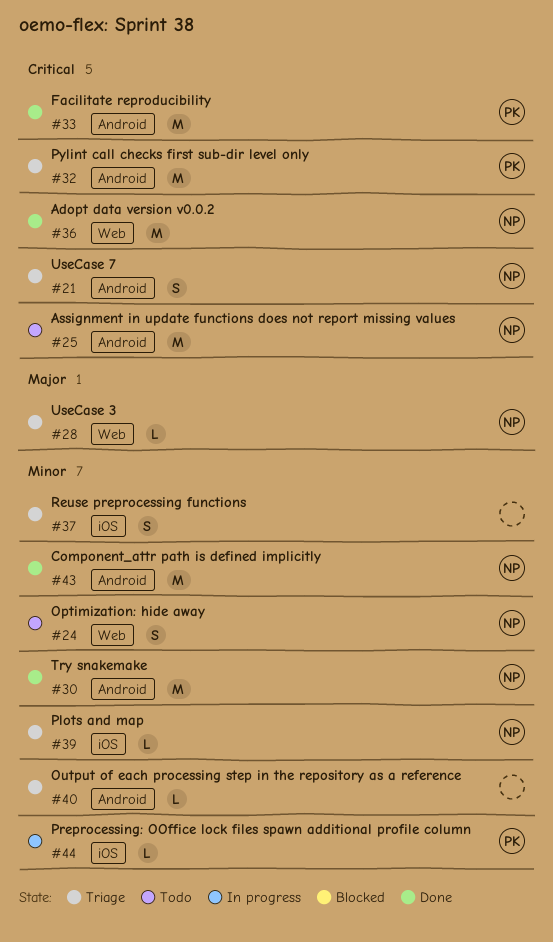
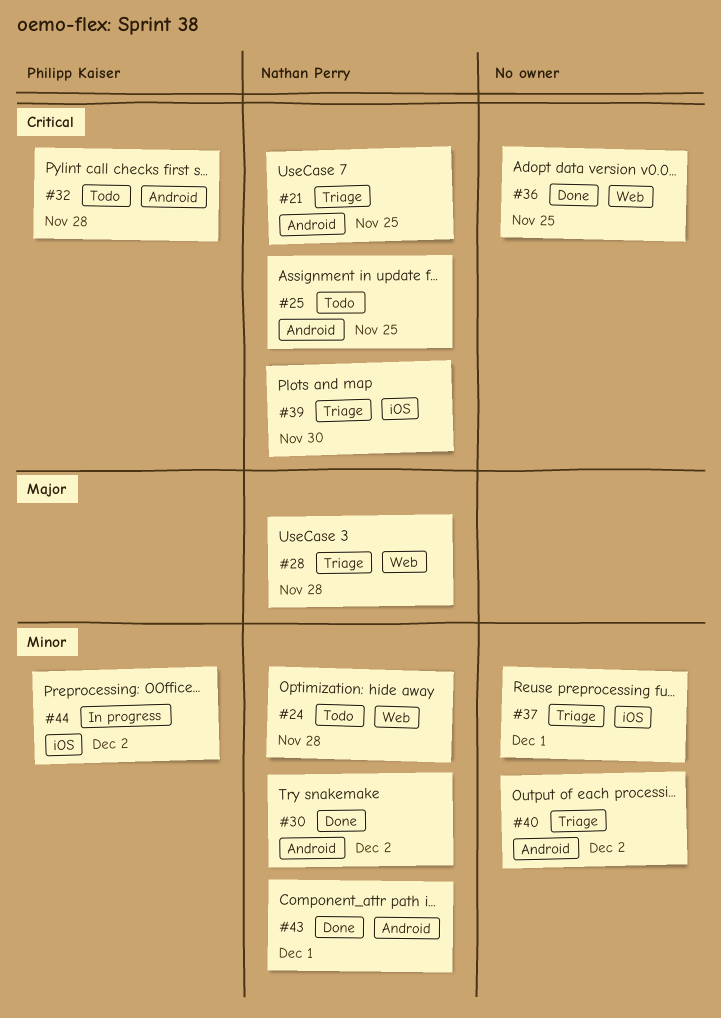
#32, status: Triage -> Todo
#33: present -> none
#36, owner: Nathan Perry -> none
#39, priority: Minor -> Critical

